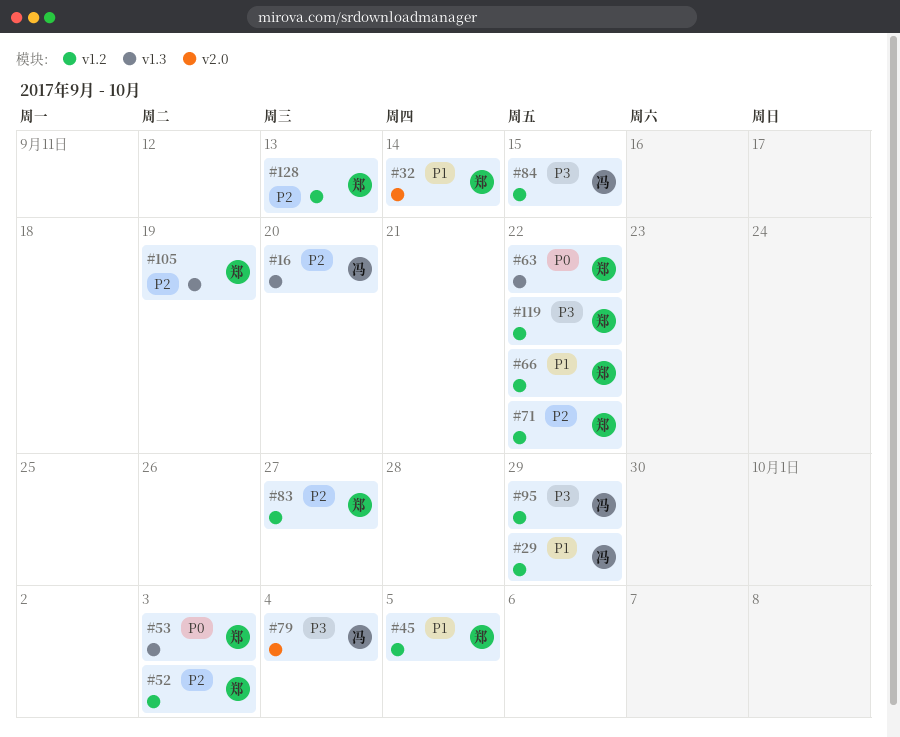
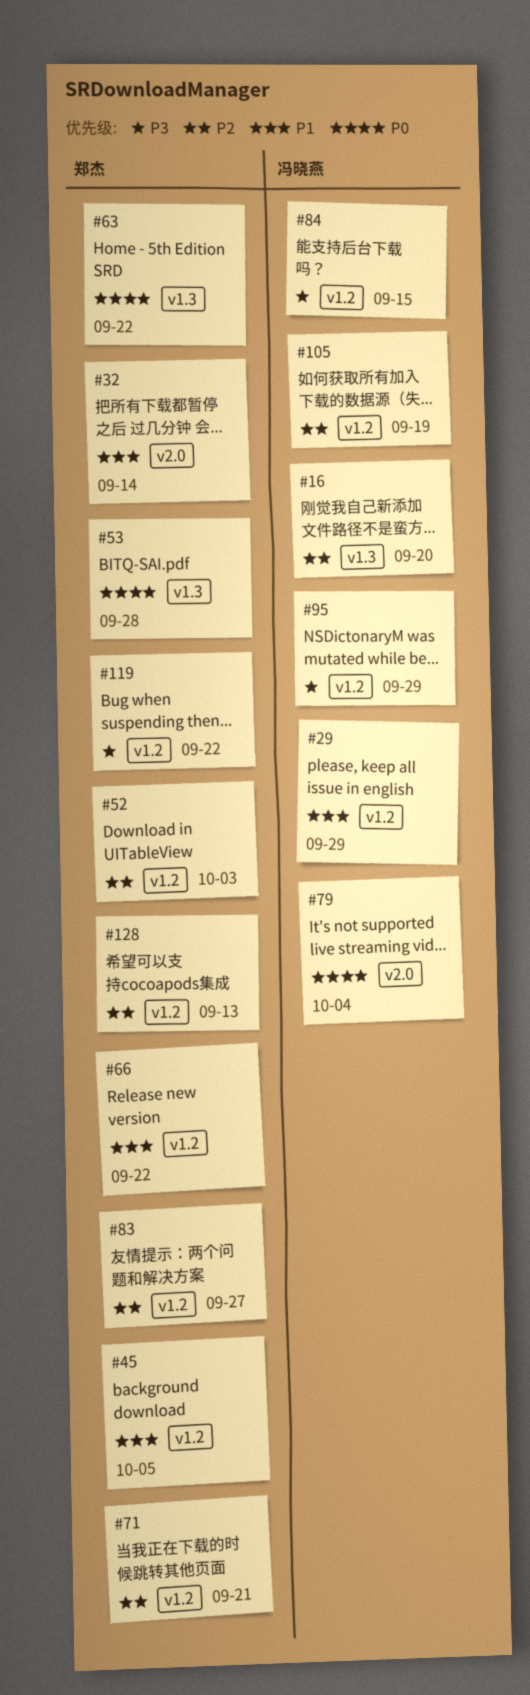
#53, due: Oct 3 -> Sep 28
#71, due: Sep 22 -> Sep 21
#79, priority: P3 -> P0
#105, owner: 郑杰 -> 冯晓燕
#105, label: v1.3 -> v1.2

